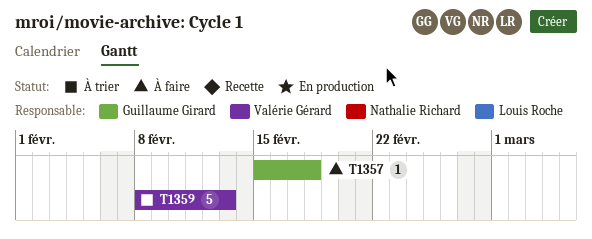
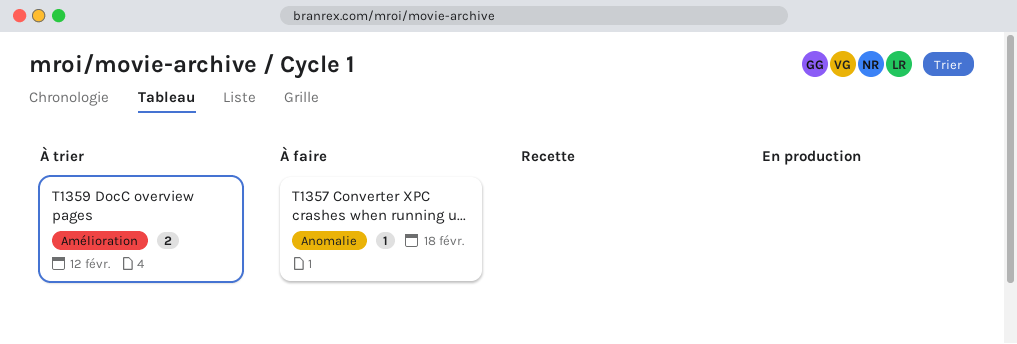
T1359, estimate: 5 -> 2
T1359, due: Feb 13 -> Feb 12

